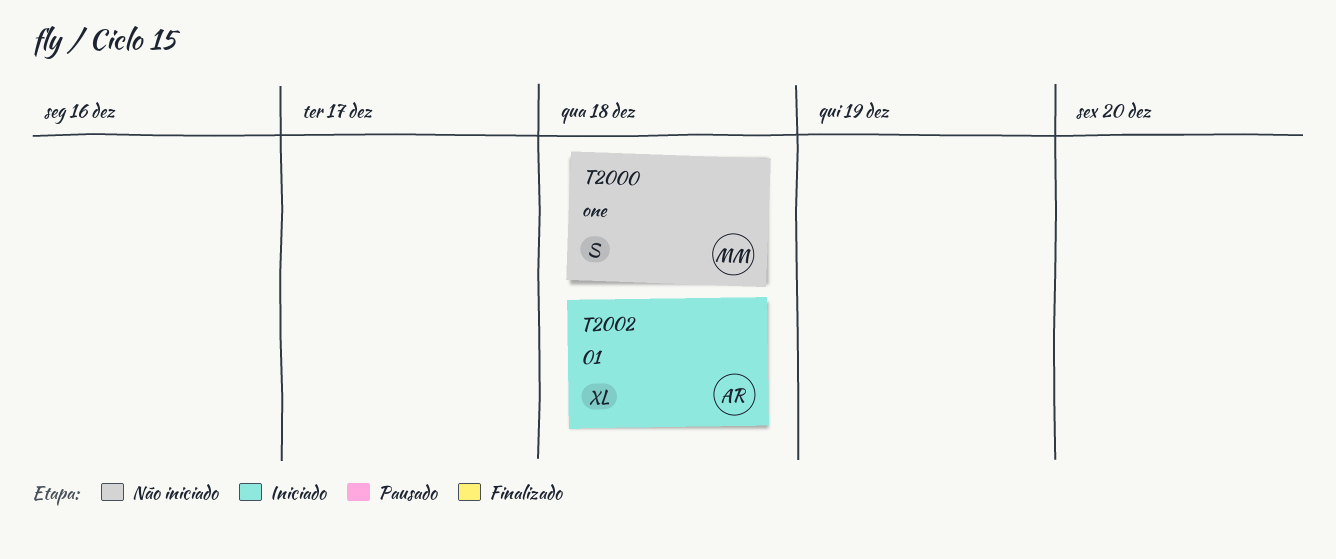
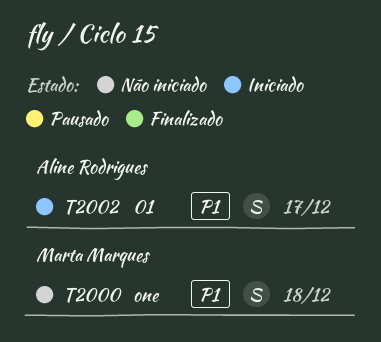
T2002, estimate: XL -> S
T2002, due: Dec 18 -> Dec 17

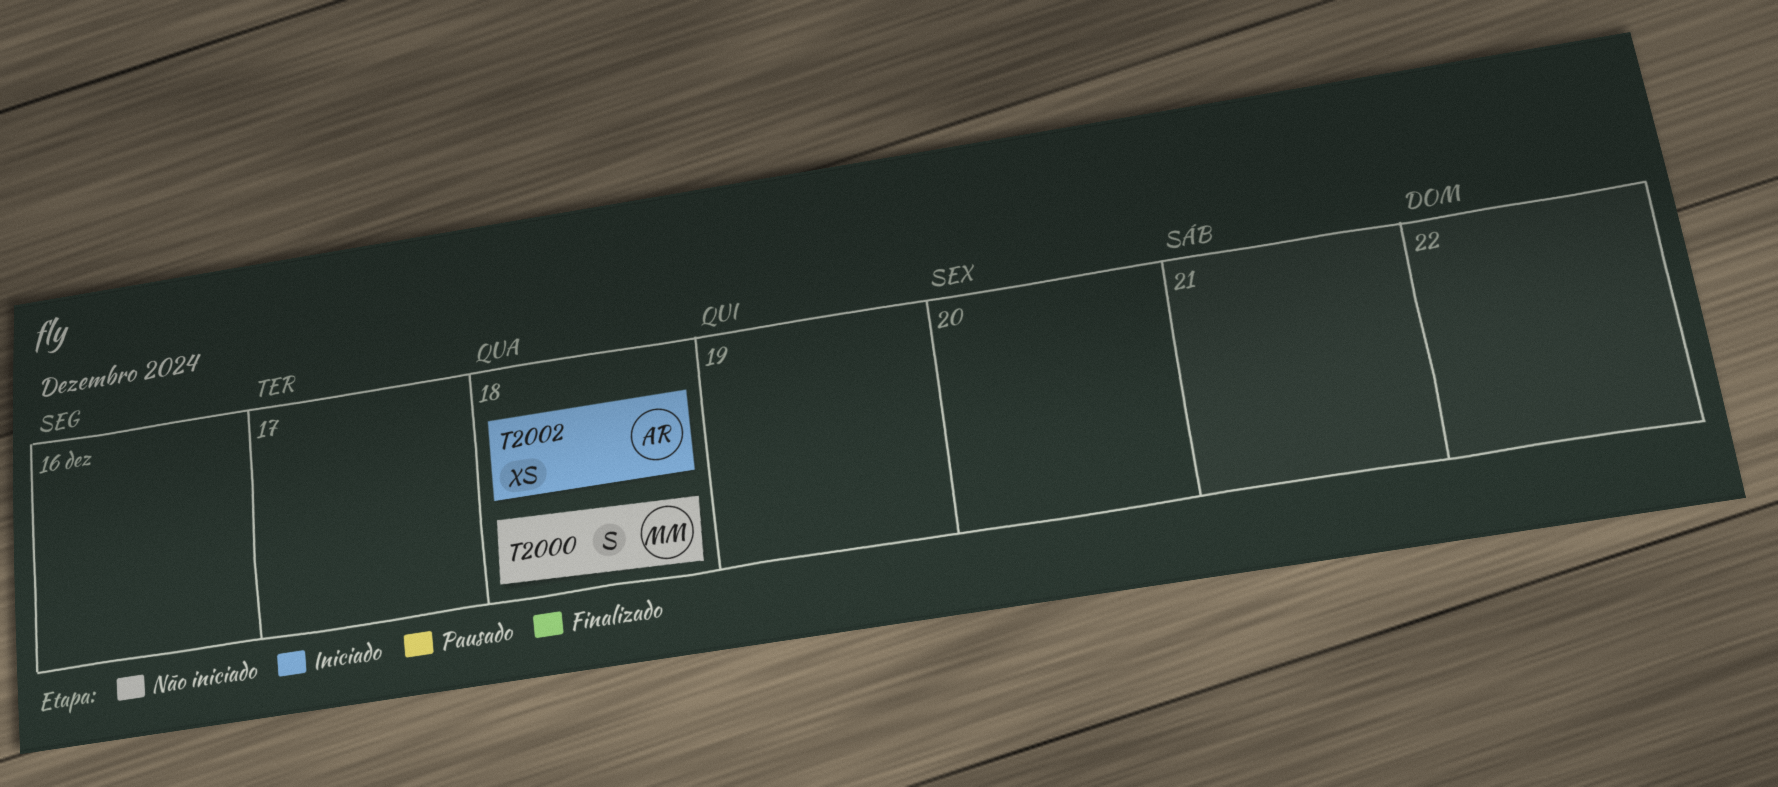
T2002, estimate: S -> XS
T2002, due: Dec 17 -> Dec 18

